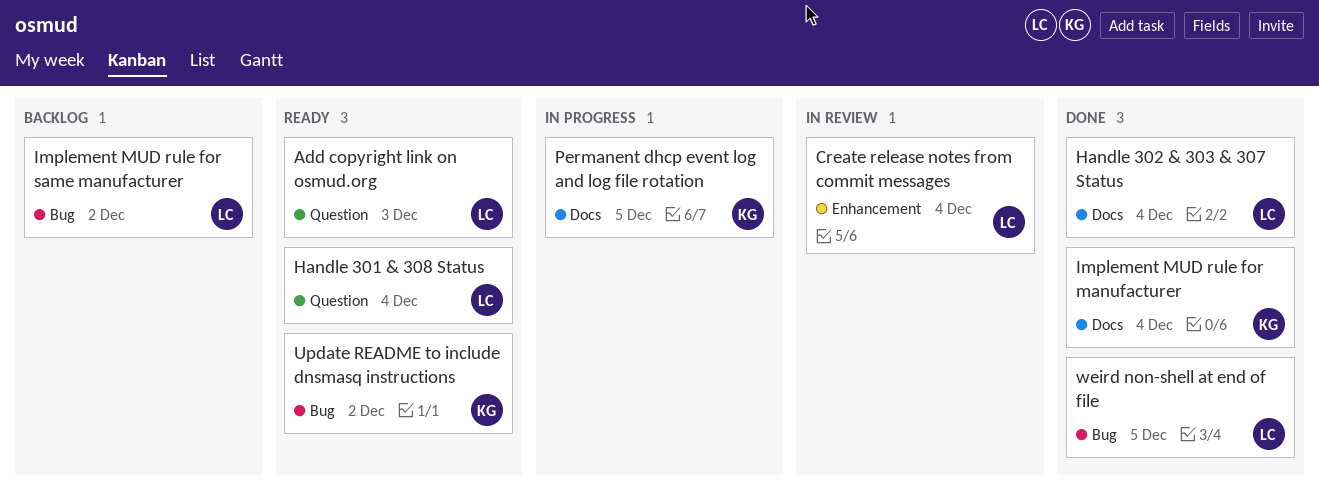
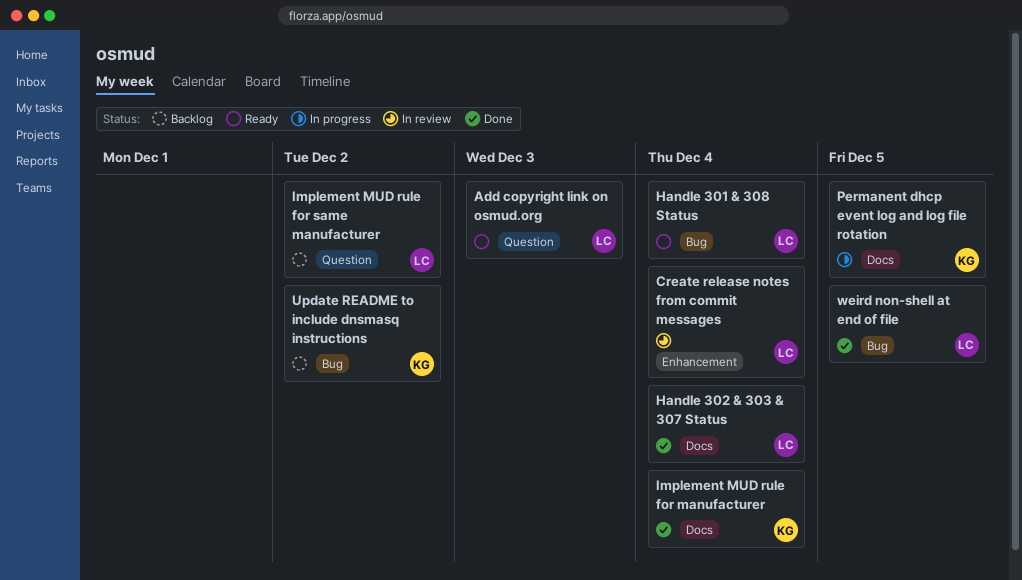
Handle 301 & 308 Status, label: Question -> Bug
Implement MUD rule for same manufacturer, label: Bug -> Question
Update README to include dnsmasq instructions, status: Ready -> Backlog

